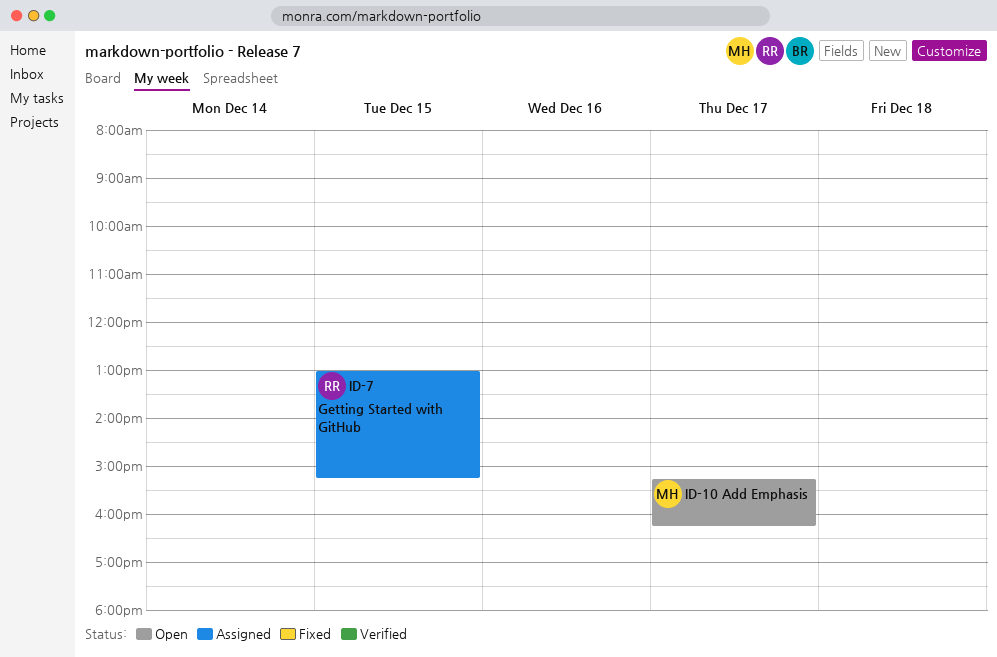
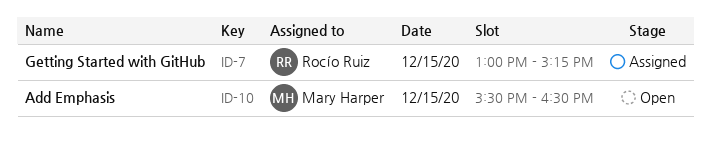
ID-10, day: Dec 17 -> Dec 15
ID-10, begins: 15:15 -> 15:30
ID-10, ends: 16:15 -> 16:30

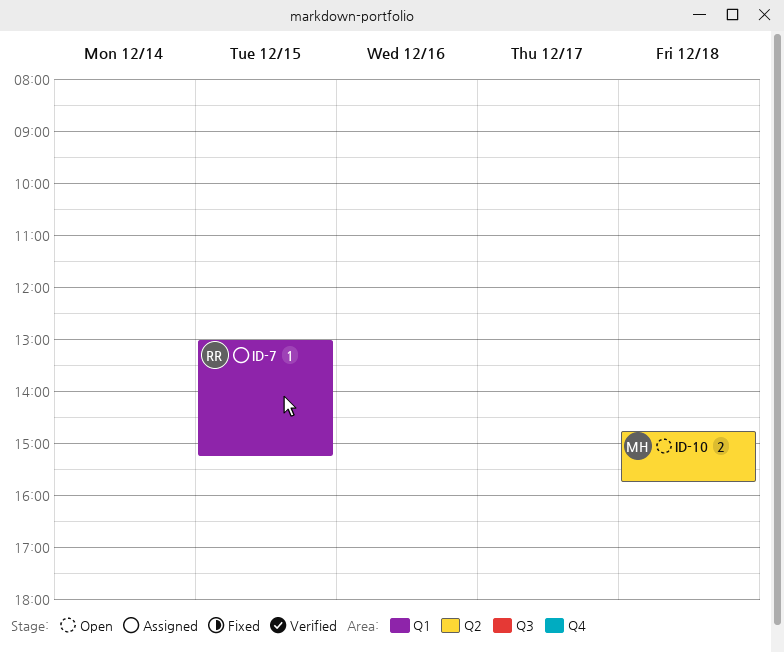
ID-10, day: Dec 15 -> Dec 18
ID-10, begins: 15:30 -> 14:45
ID-10, ends: 16:30 -> 15:45

